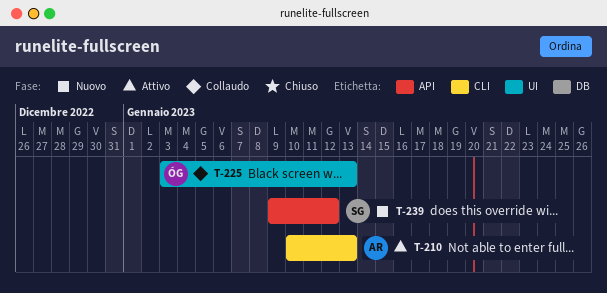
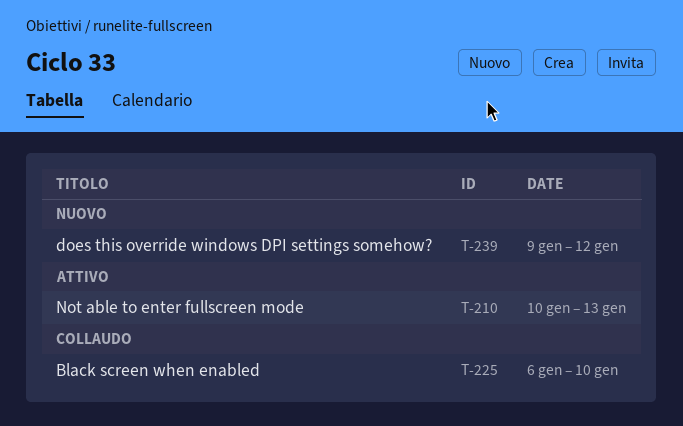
T-225, start: Jan 3 -> Jan 6
T-225, due: Jan 13 -> Jan 10

